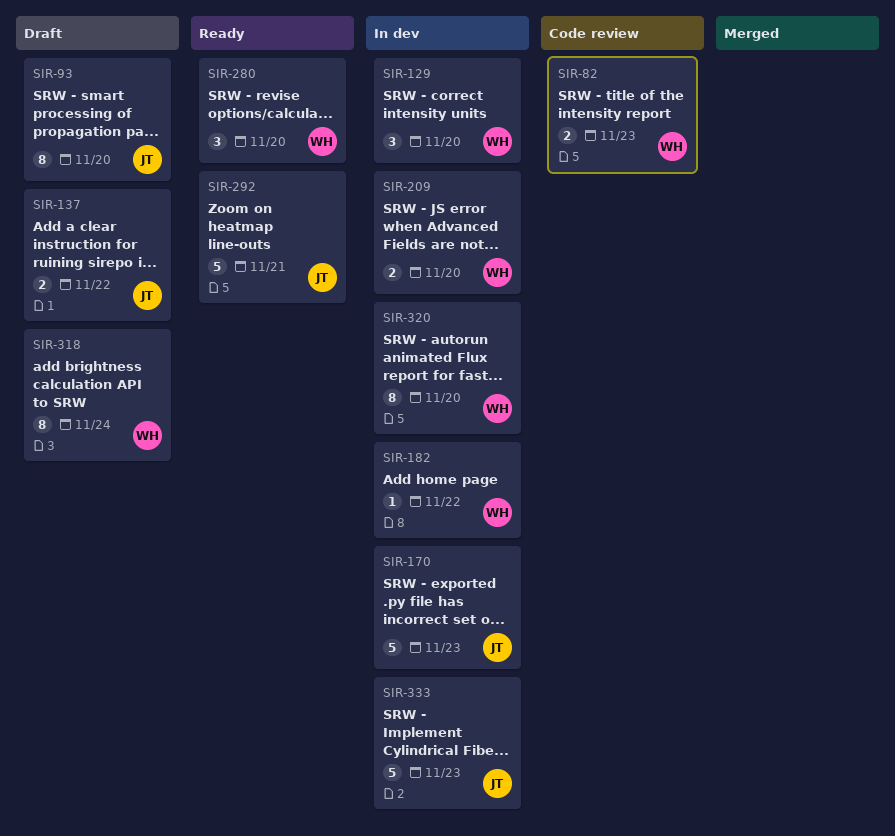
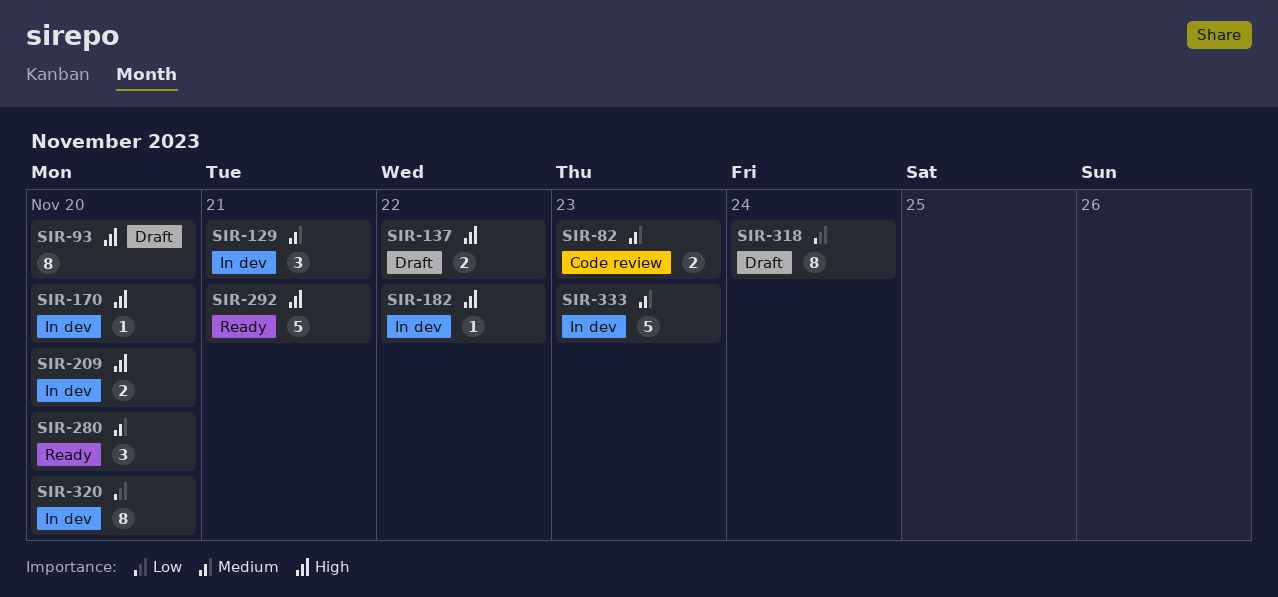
SIR-129, due: Nov 20 -> Nov 21
SIR-170, estimate: 5 -> 1
SIR-170, due: Nov 23 -> Nov 20

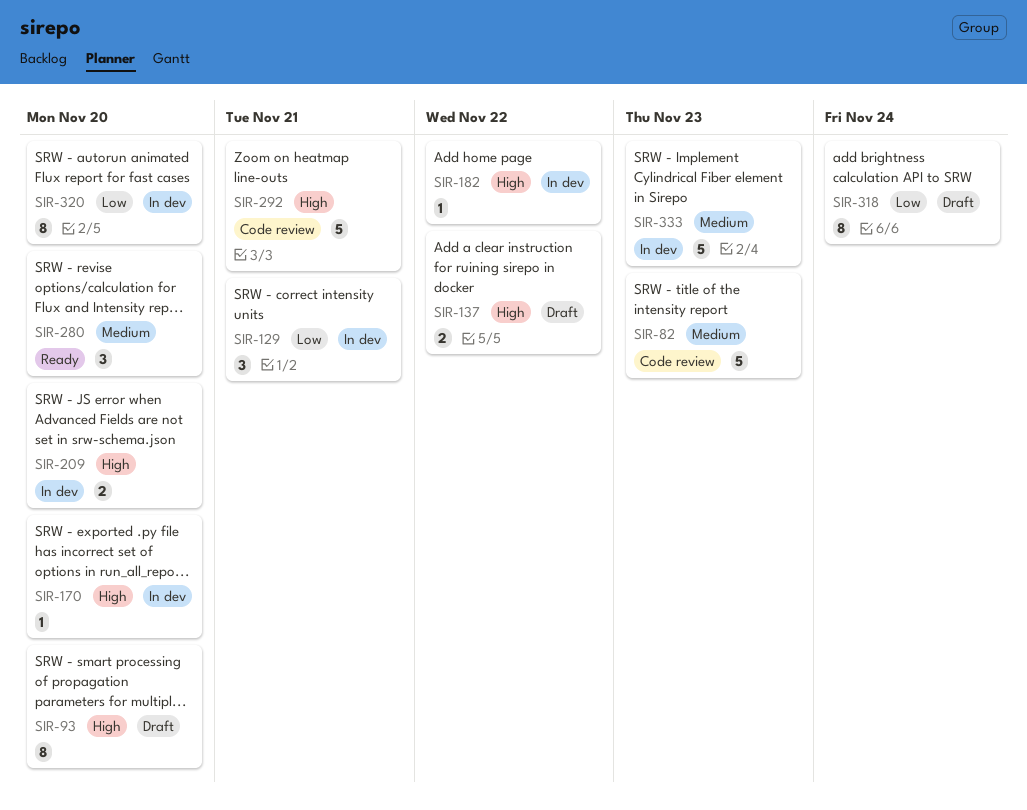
SIR-82, estimate: 2 -> 5
SIR-129, priority: Medium -> Low
SIR-292, status: Ready -> Code review

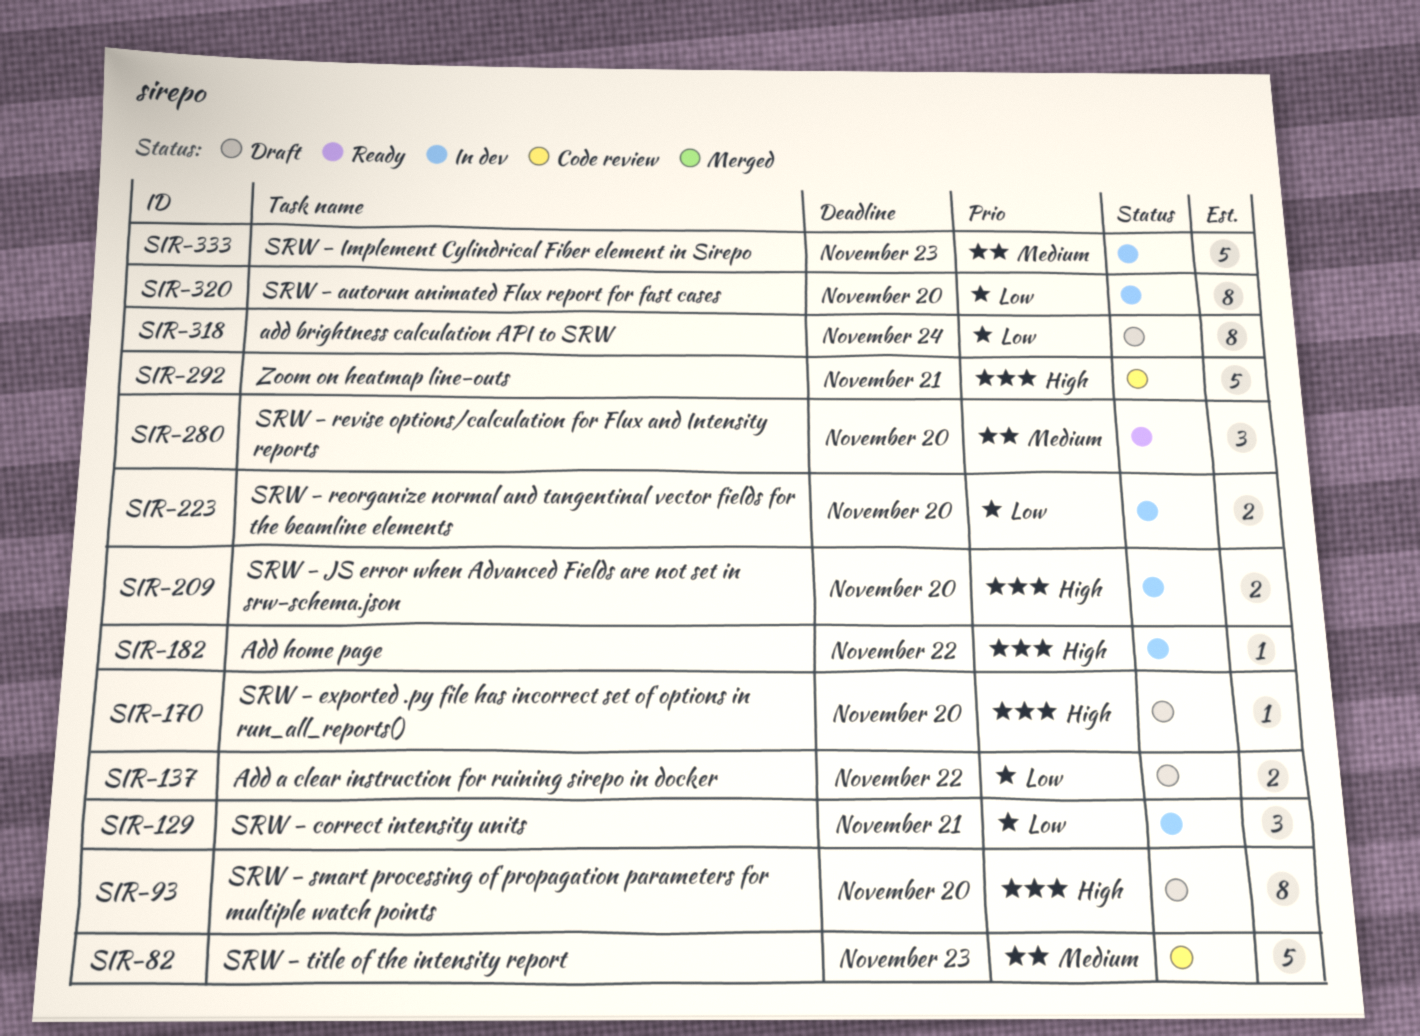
SIR-137, priority: High -> Low
SIR-170, status: In dev -> Draft
SIR-223: none -> present

